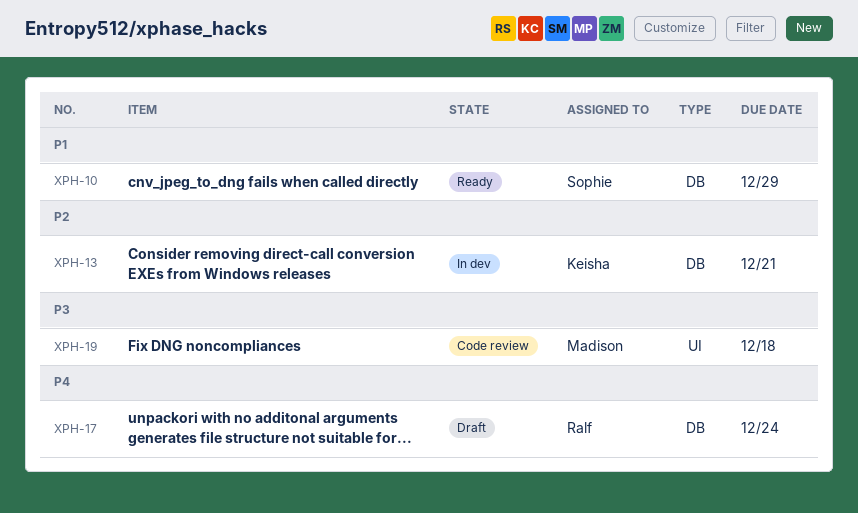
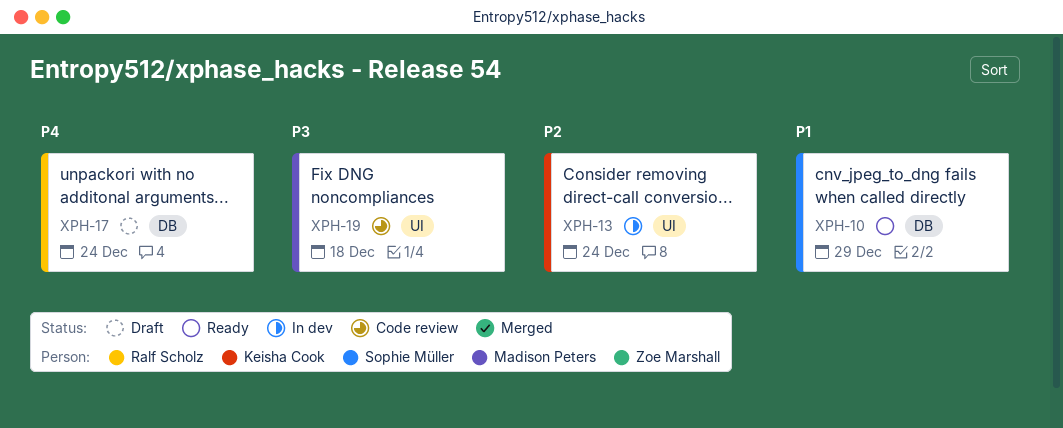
XPH-13, label: DB -> UI
XPH-13, due: Dec 21 -> Dec 24

